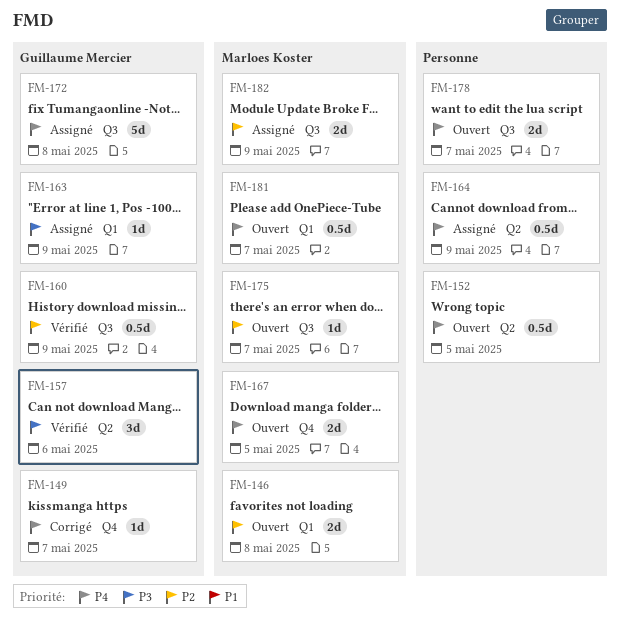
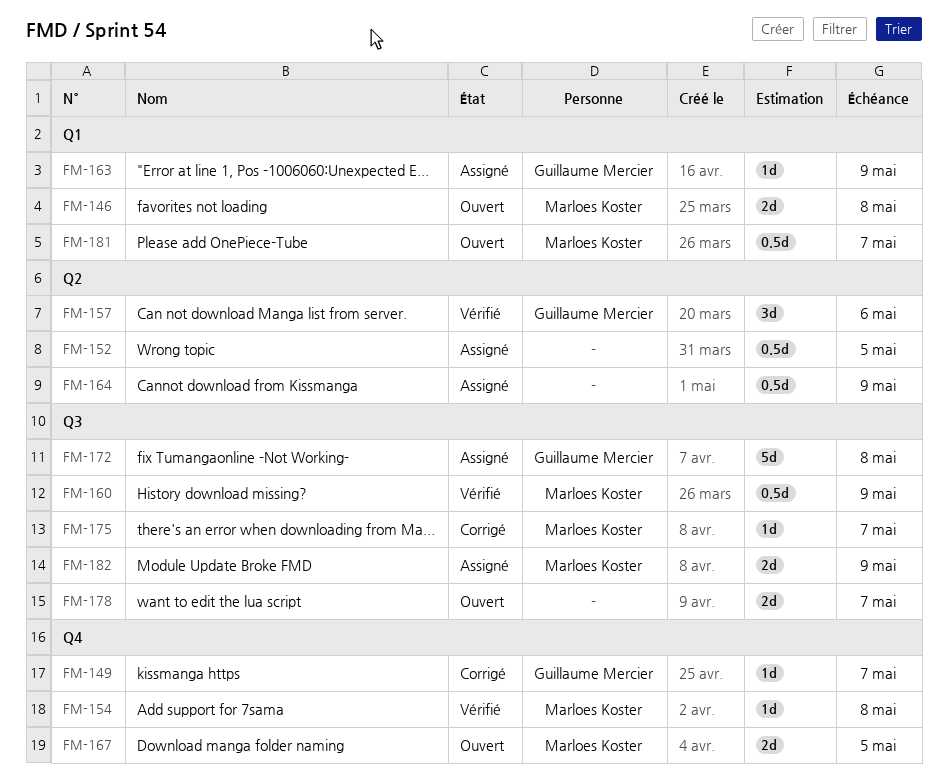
FM-152, status: Ouvert -> Assigné
FM-154: none -> present
FM-160, owner: Guillaume Mercier -> Marloes Koster
FM-175, status: Ouvert -> Corrigé

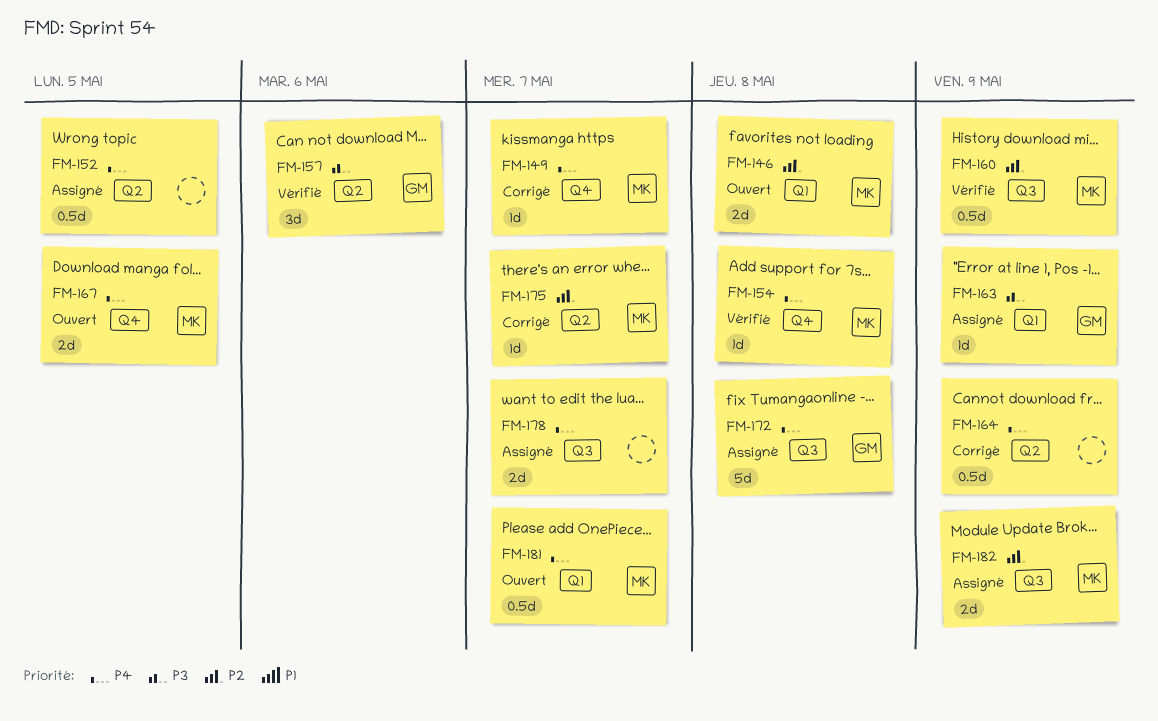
FM-149, owner: Guillaume Mercier -> Marloes Koster
FM-164, status: Assigné -> Corrigé
FM-175, label: Q3 -> Q2
FM-178, status: Ouvert -> Assigné

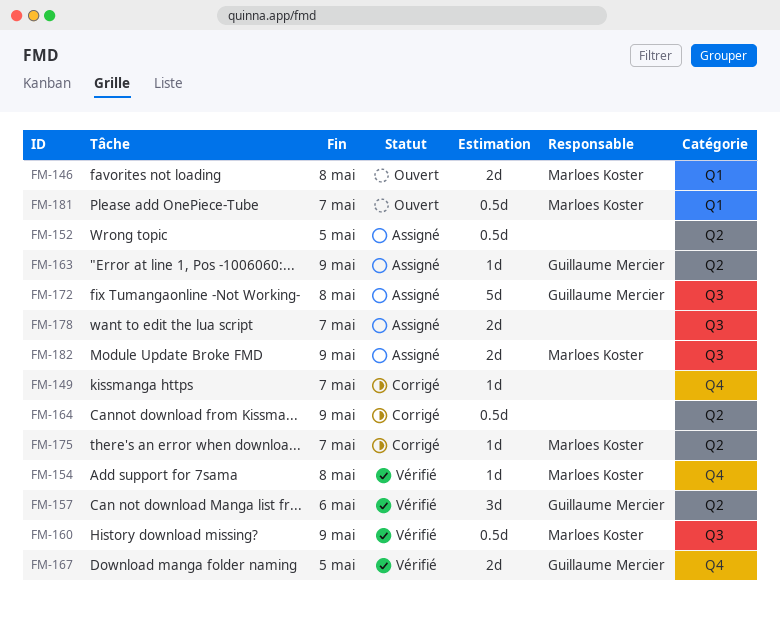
FM-149, owner: Marloes Koster -> none
FM-163, label: Q1 -> Q2
FM-167, status: Ouvert -> Vérifié
FM-167, owner: Marloes Koster -> Guillaume Mercier

